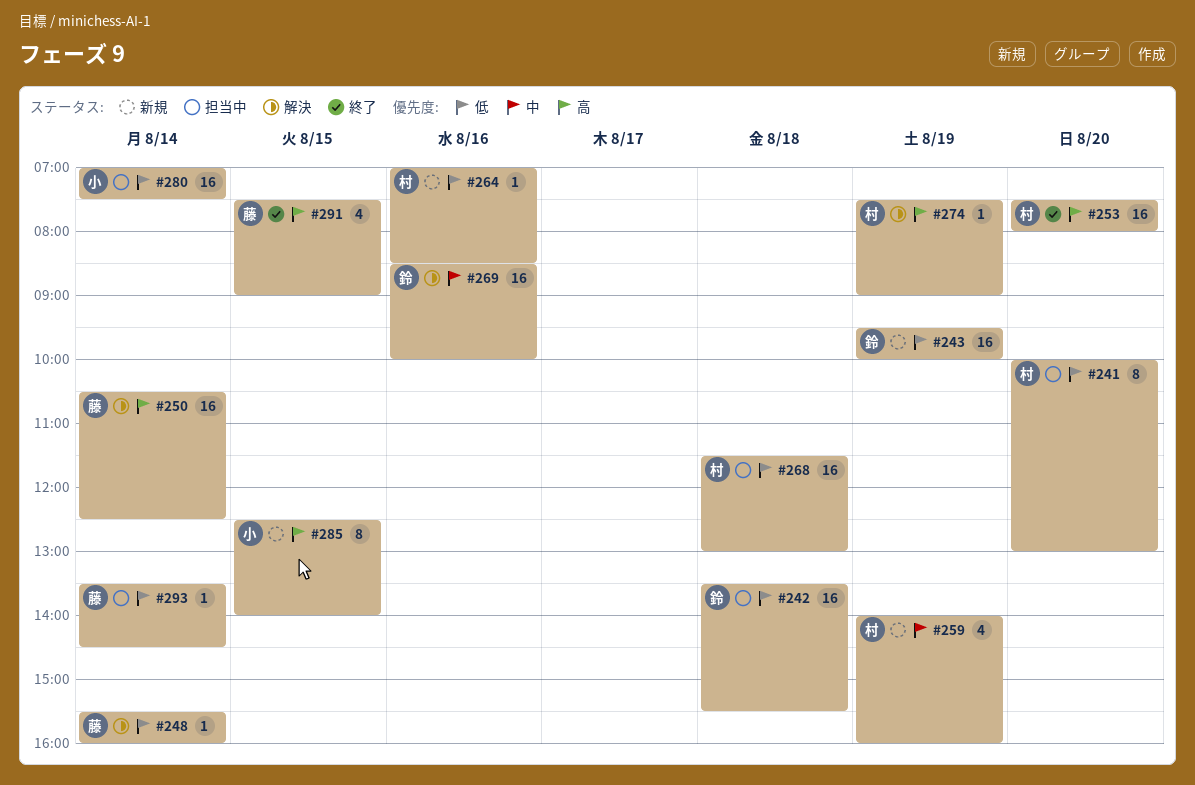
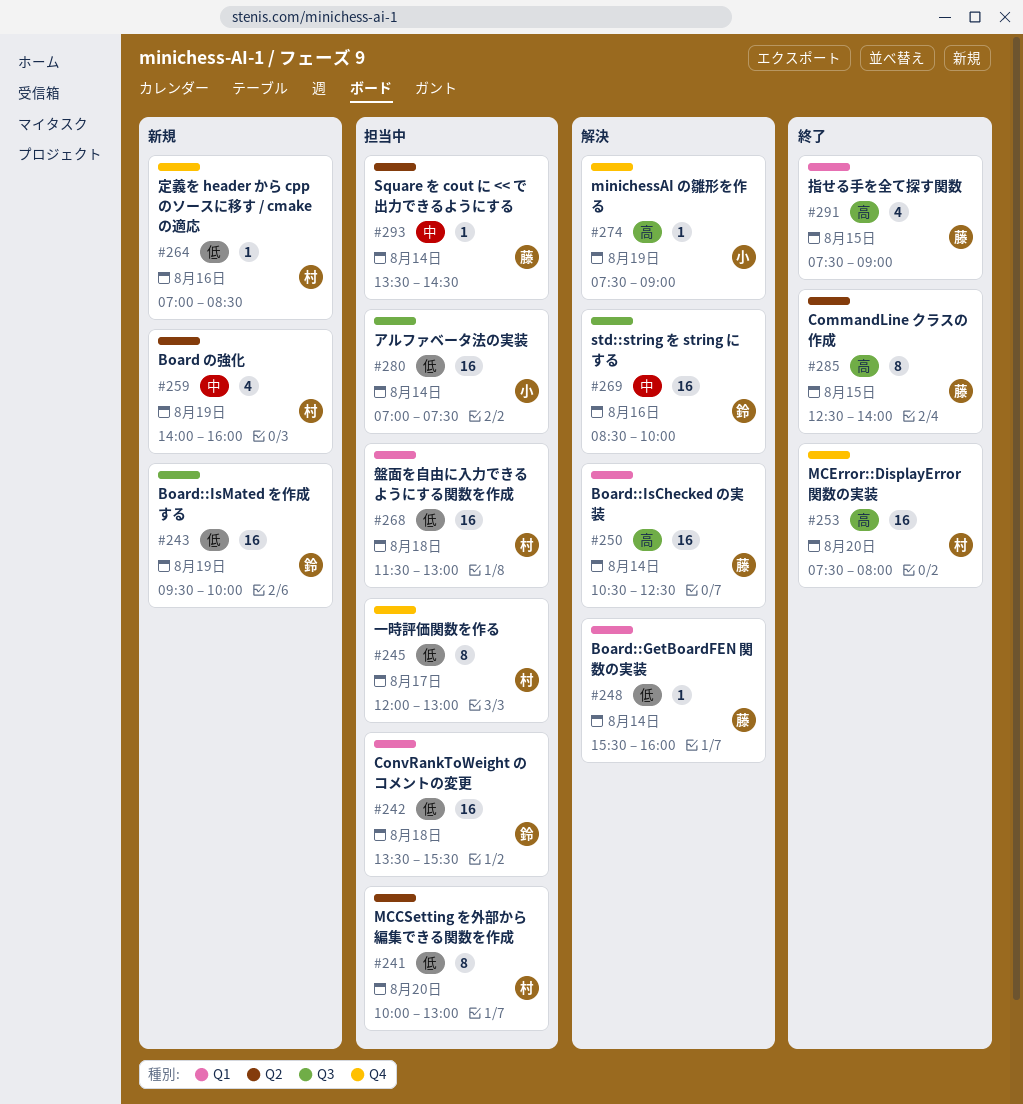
#245: none -> present
#274, owner: 村 -> 小
#285, status: 新規 -> 終了
#285, owner: 小 -> 藤
#293, priority: 低 -> 中

